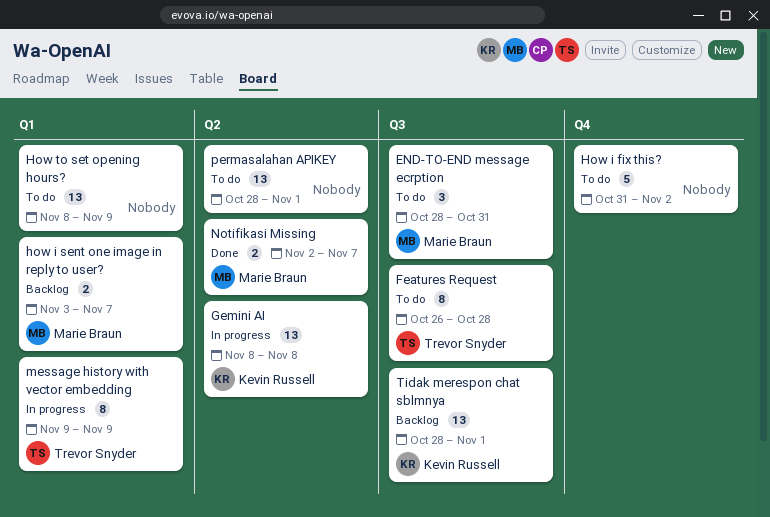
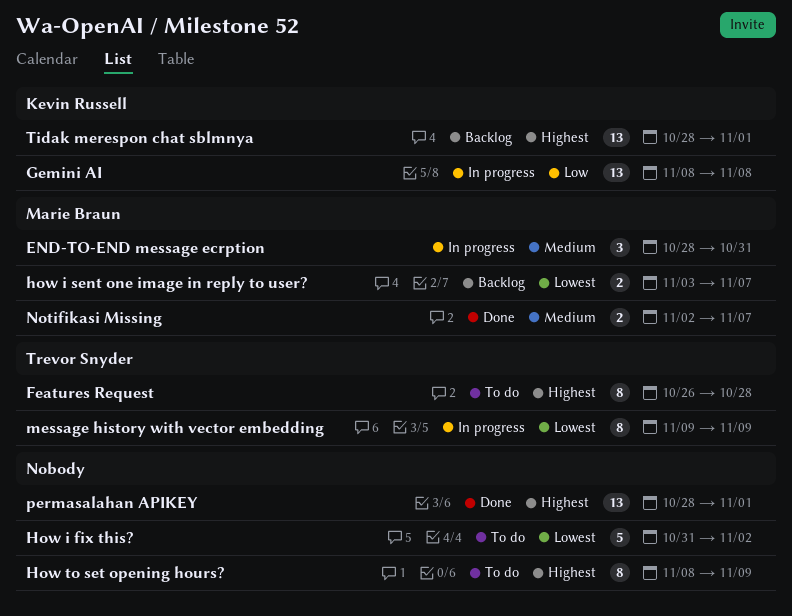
END-TO-END message ecrption, status: To do -> In progress
How to set opening hours?, estimate: 13 -> 8
permasalahan APIKEY, status: To do -> Done

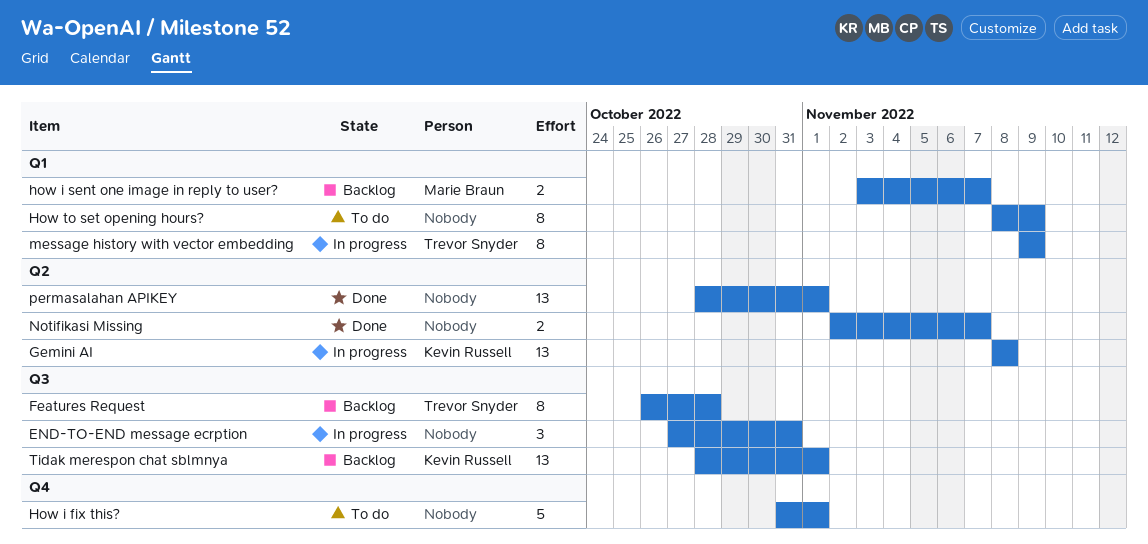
END-TO-END message ecrption, owner: Marie Braun -> none
END-TO-END message ecrption, start: Oct 28 -> Oct 27
Features Request, status: To do -> Backlog
How i fix this?, due: Nov 2 -> Nov 1
Notifikasi Missing, owner: Marie Braun -> none

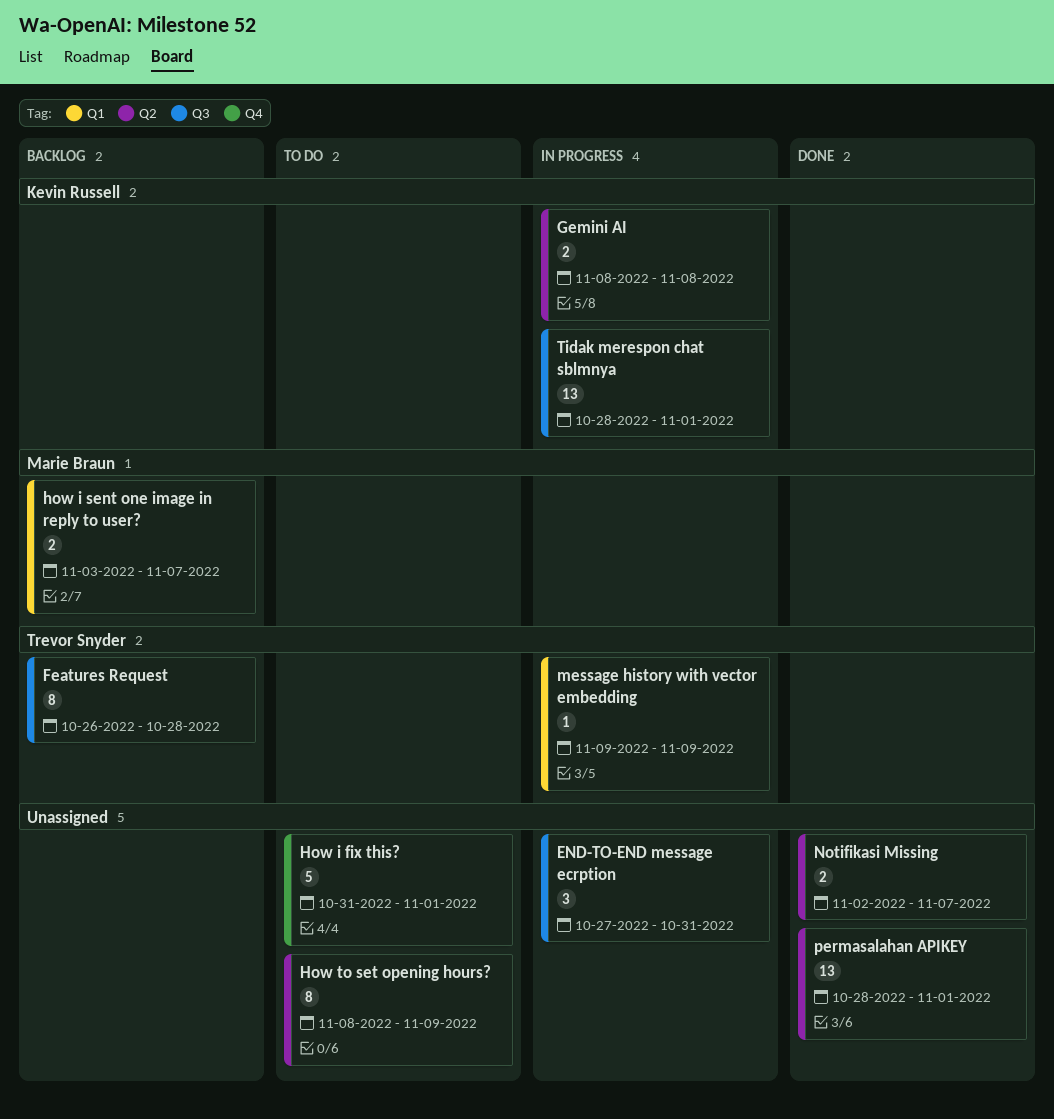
Gemini AI, estimate: 13 -> 2
How to set opening hours?, label: Q1 -> Q2
message history with vector embedding, estimate: 8 -> 1
Tidak merespon chat sblmnya, status: Backlog -> In progress

